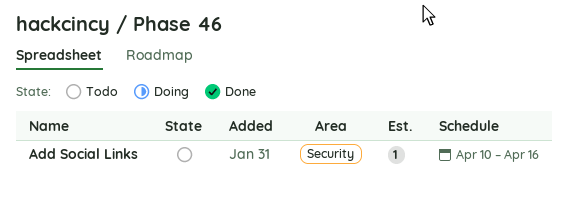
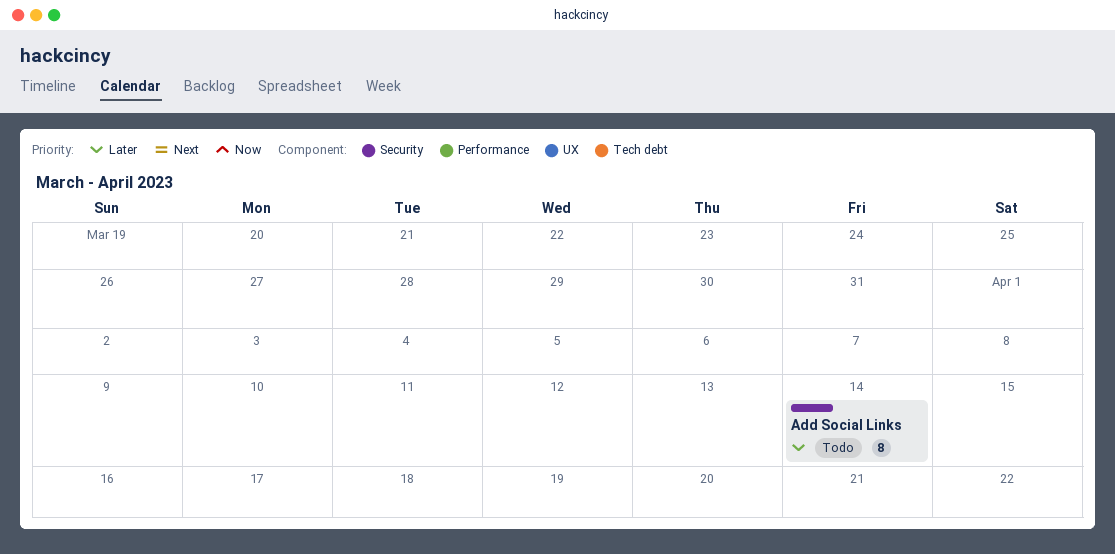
Add Social Links, estimate: 1 -> 8
Add Social Links, due: Apr 16 -> Apr 14

